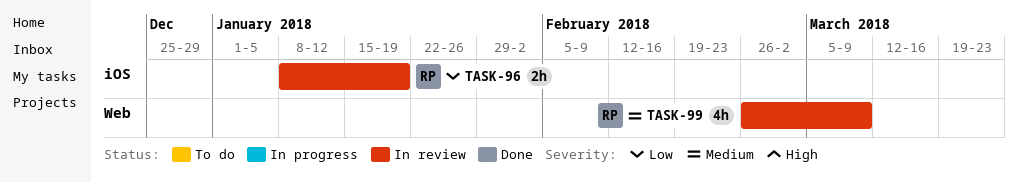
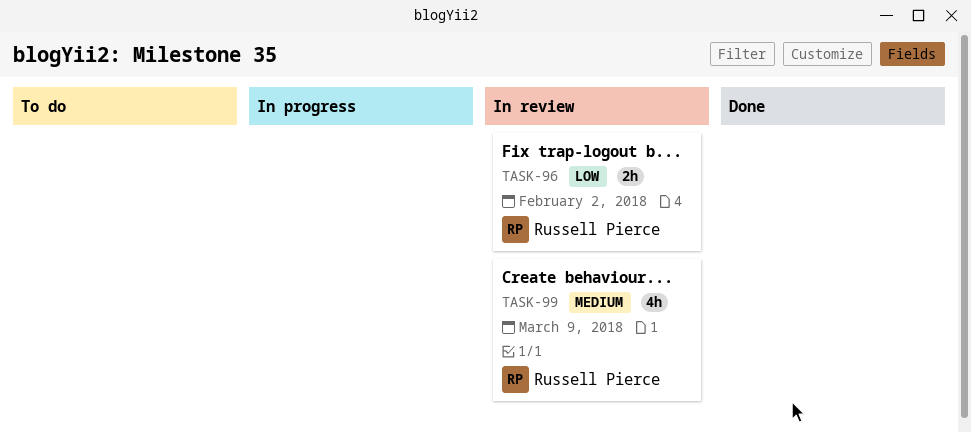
TASK-96, due: Jan 19 -> Feb 2

